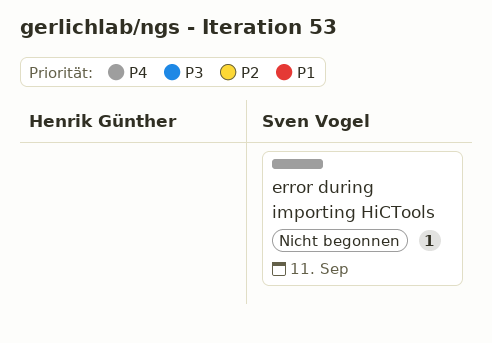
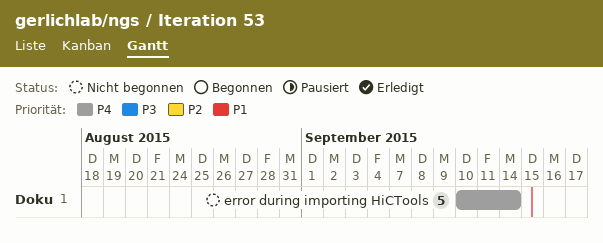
error during importing HiCTools, estimate: 1 -> 5
error during importing HiCTools, due: Sep 11 -> Sep 14

